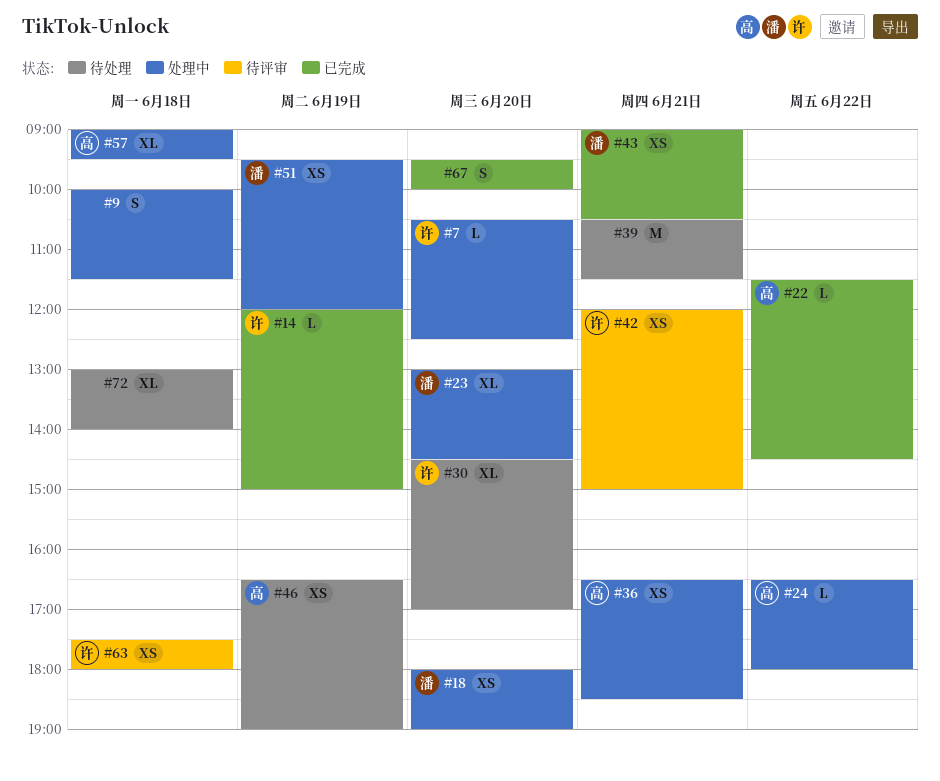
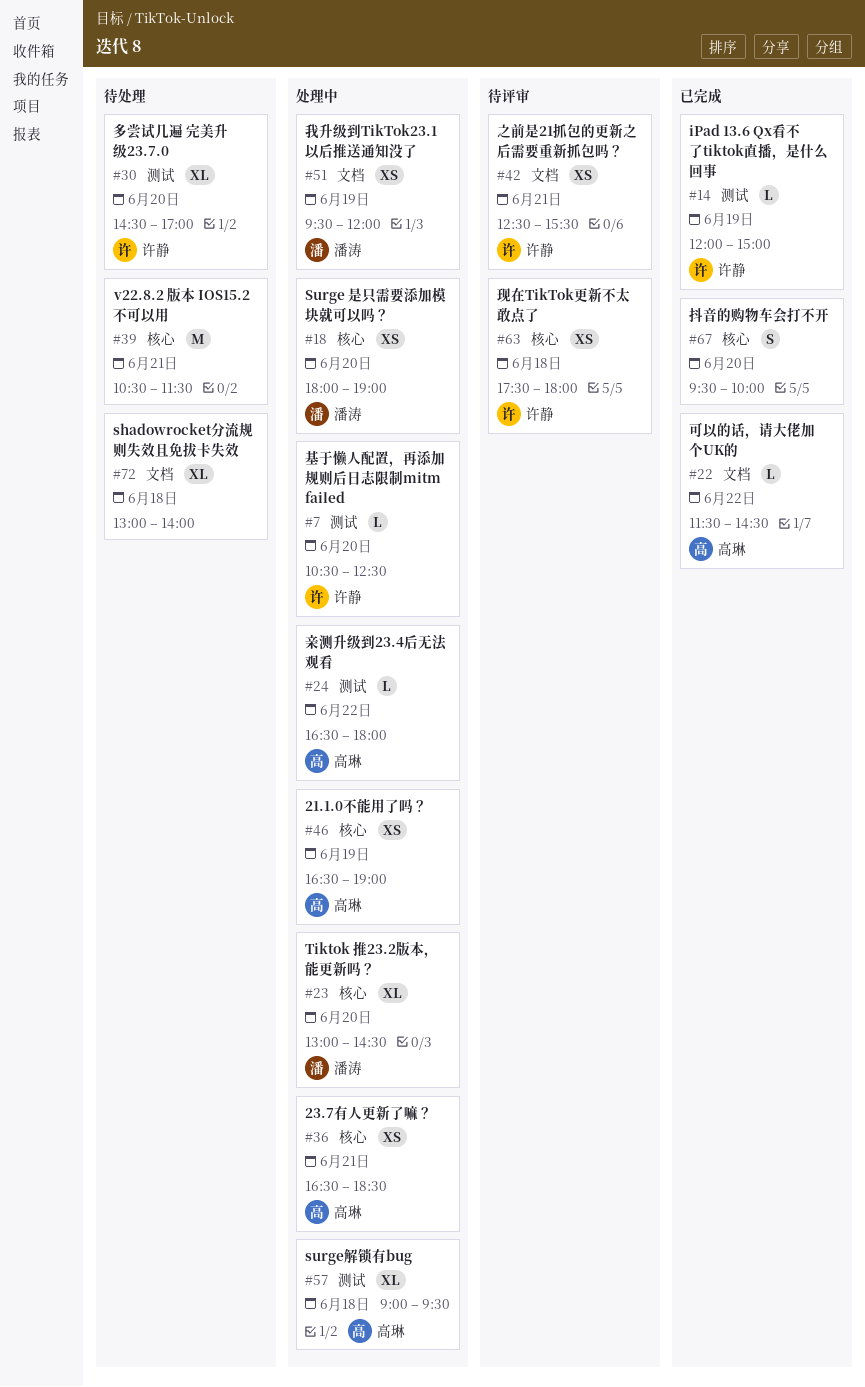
#9: present -> none
#42, begins: 12:00 -> 12:30
#42, ends: 15:00 -> 15:30
#43: present -> none
#46, status: 待处理 -> 处理中

